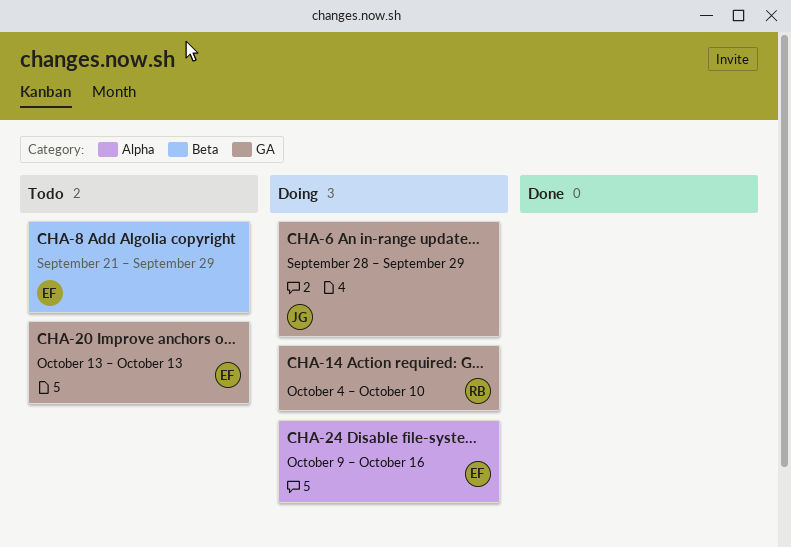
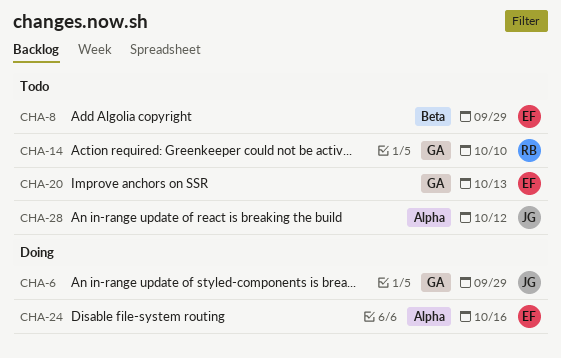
CHA-14, status: Doing -> Todo
CHA-28: none -> present

